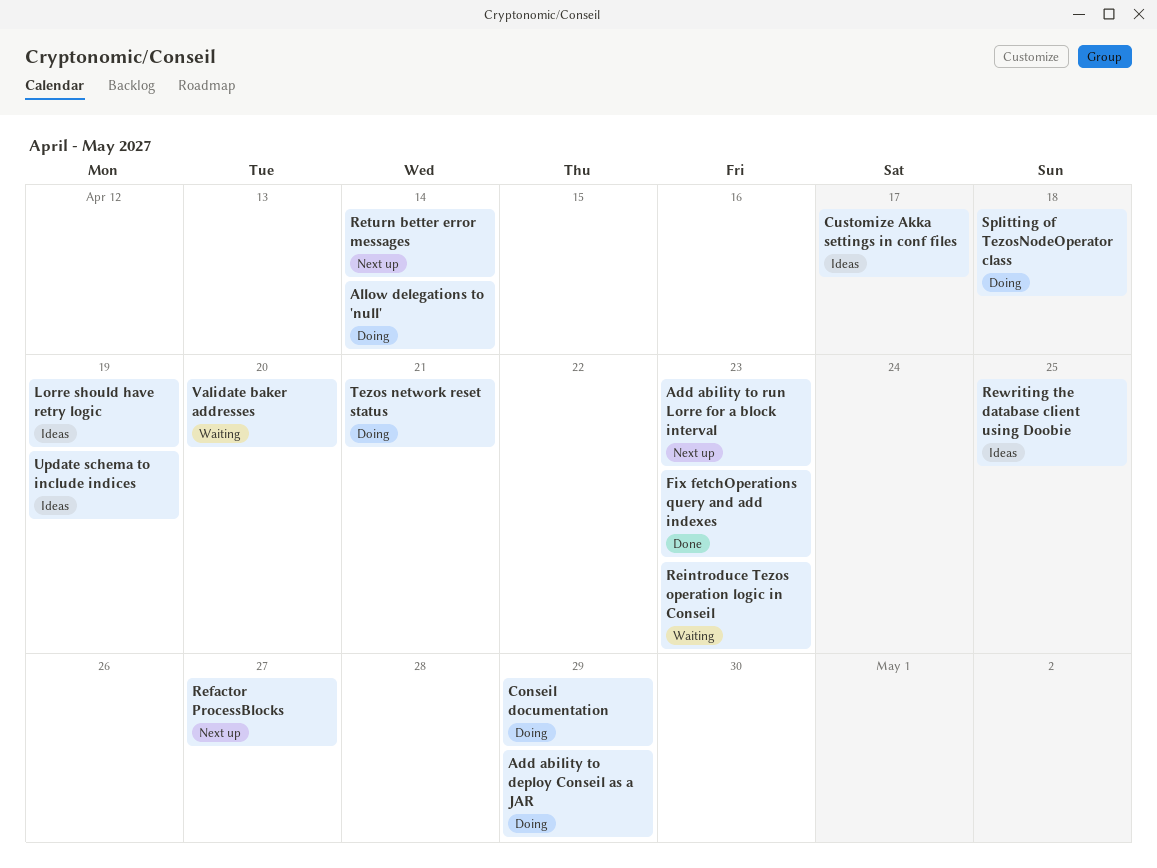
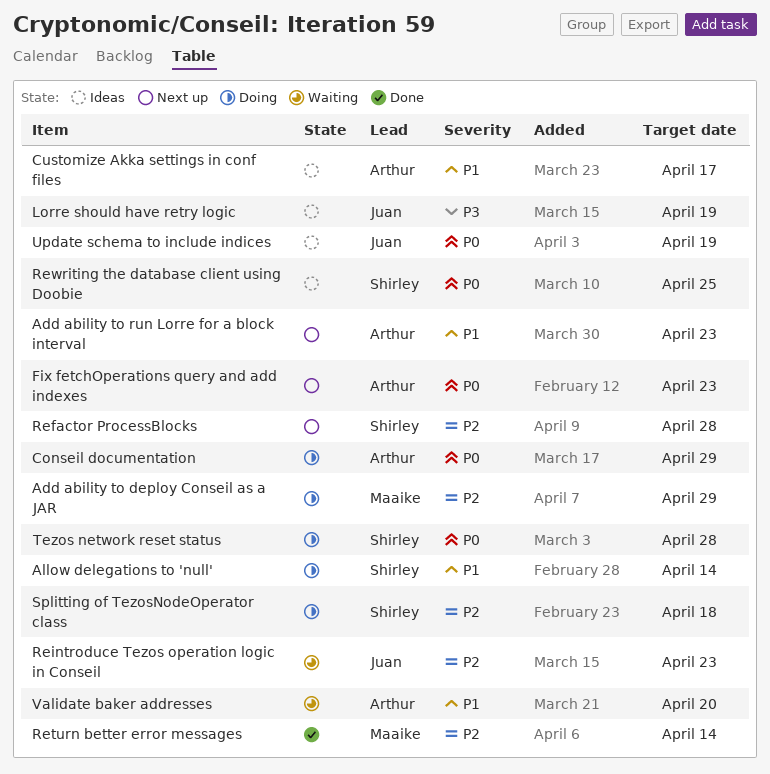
Fix fetchOperations query and add indexes, status: Done -> Next up
Refactor ProcessBlocks, due: Apr 27 -> Apr 28
Return better error messages, status: Next up -> Done
Tezos network reset status, due: Apr 21 -> Apr 28

